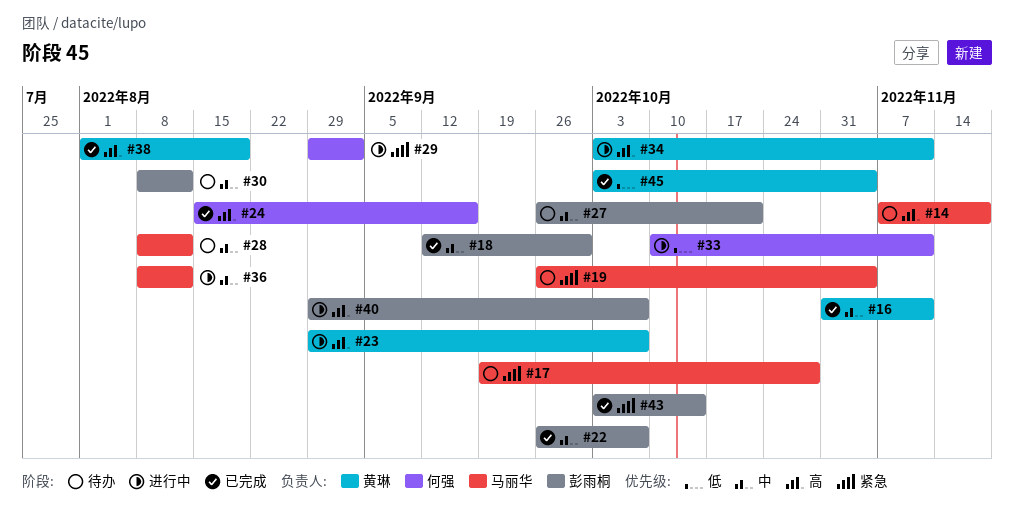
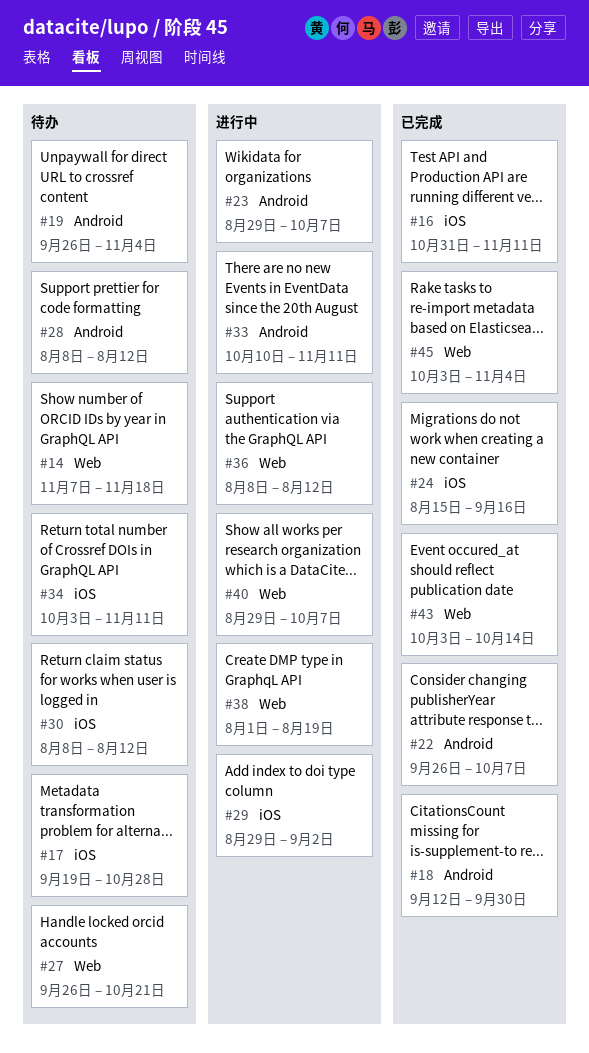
#34, status: 进行中 -> 待办
#38, status: 已完成 -> 进行中

